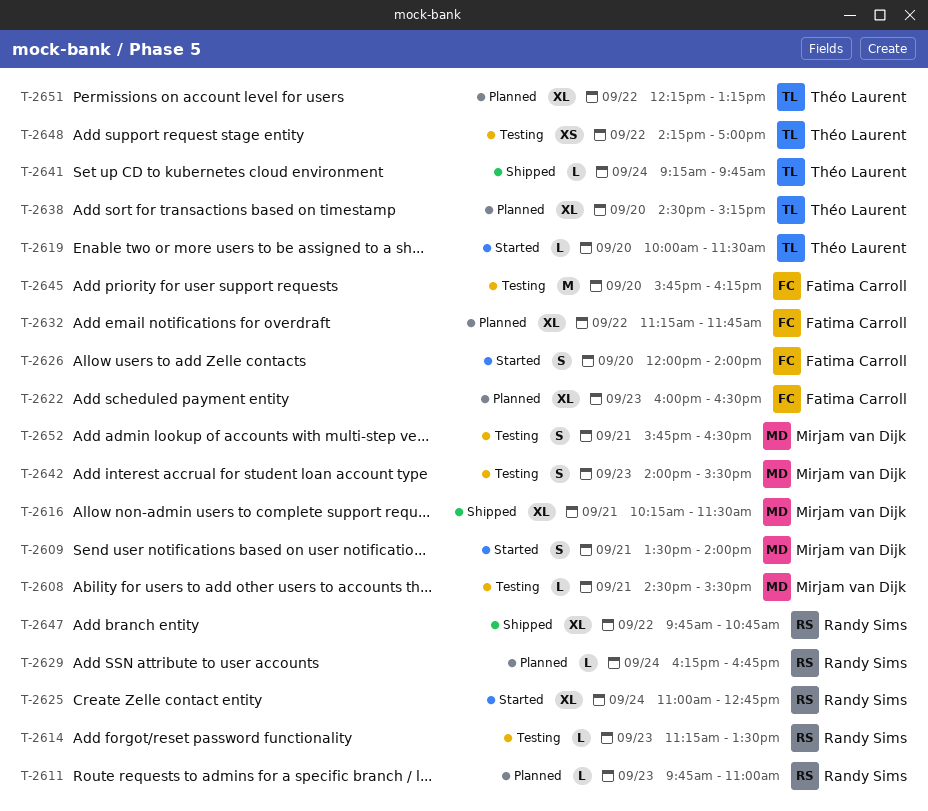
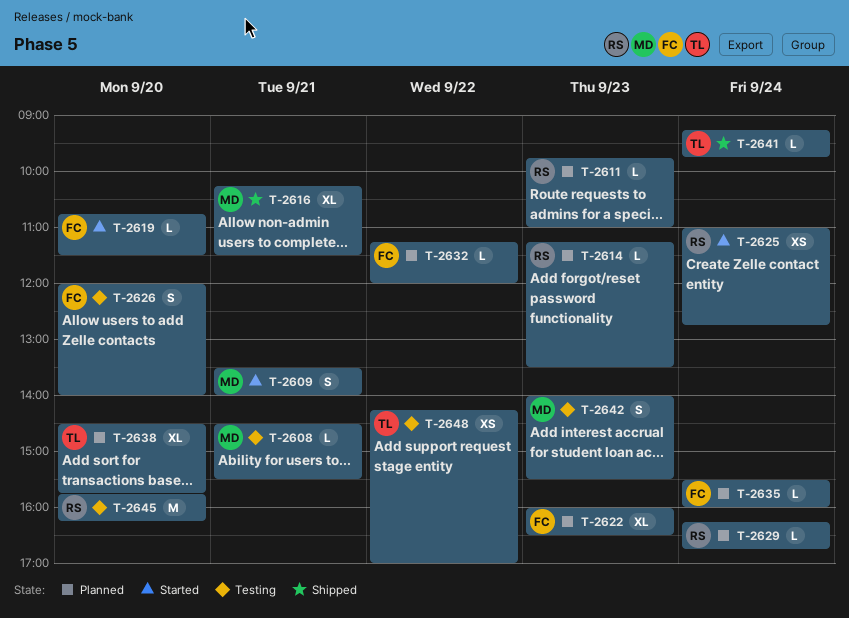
T-2614, status: Testing -> Planned
T-2619, owner: Théo Laurent -> Fatima Carroll
T-2619, begins: 10:00 -> 10:45
T-2625, estimate: XL -> XS
T-2626, status: Started -> Testing
T-2632, estimate: XL -> L
T-2632, ends: 11:45 -> 12:00
T-2635: none -> present
T-2638, ends: 15:15 -> 15:45
T-2645, owner: Fatima Carroll -> Randy Sims
T-2647: present -> none
T-2651: present -> none
T-2652: present -> none

